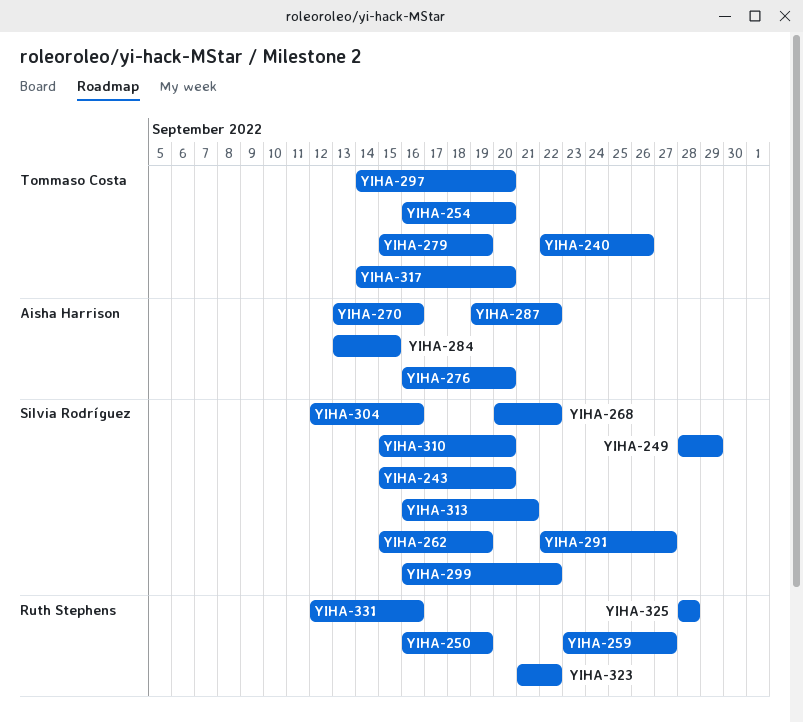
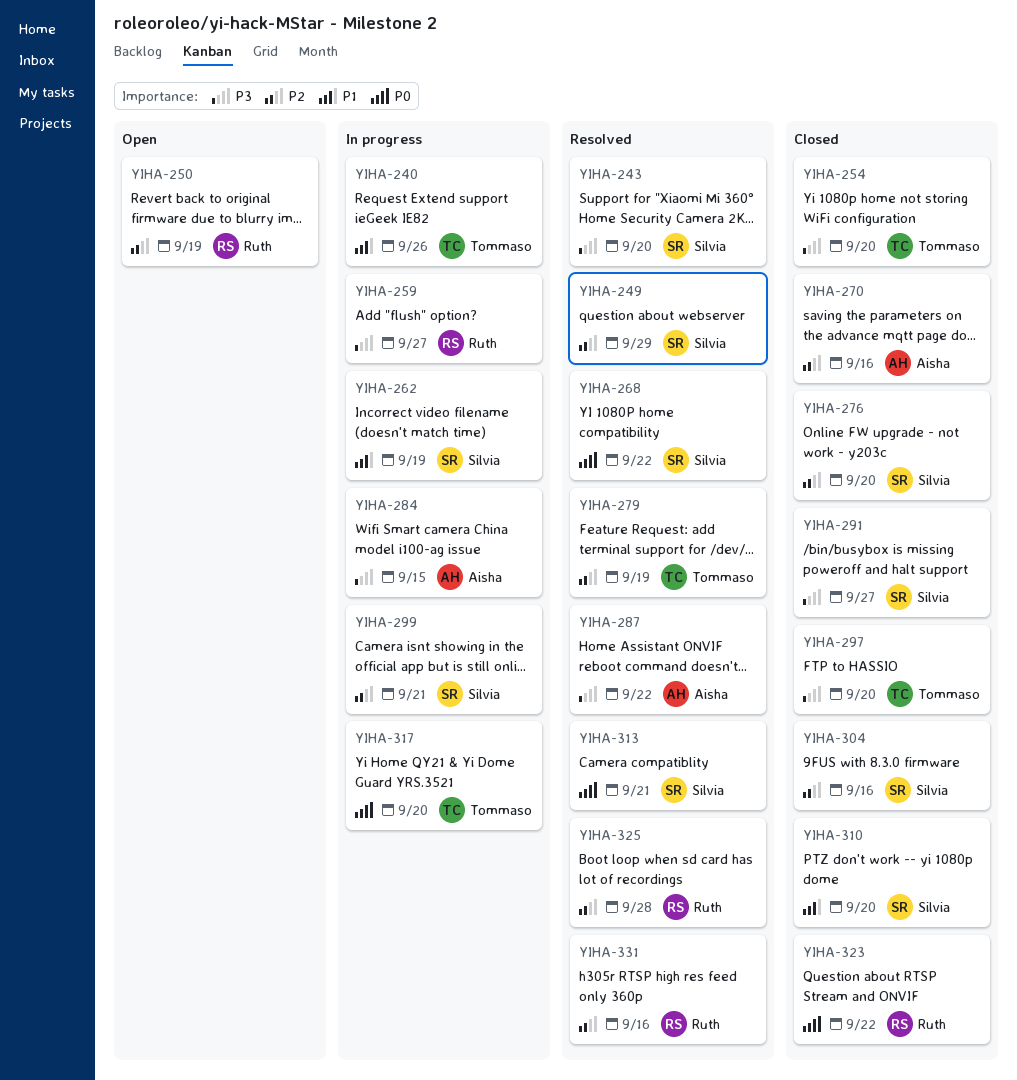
YIHA-276, owner: Aisha Harrison -> Silvia Rodríguez
YIHA-299, due: Sep 22 -> Sep 21

